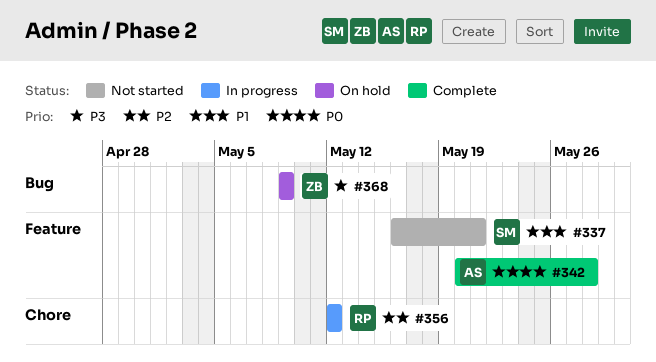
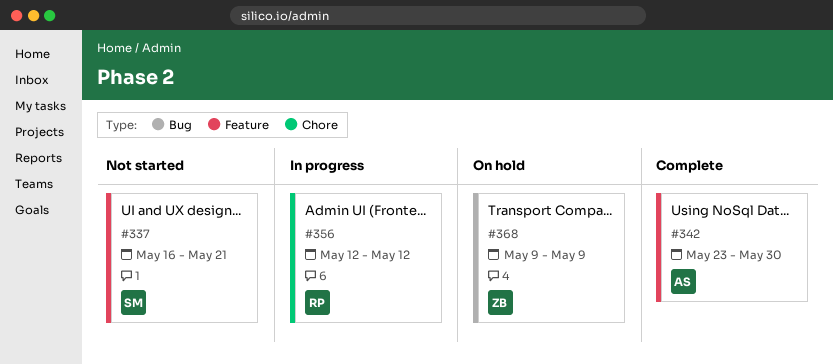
#342, start: May 20 -> May 23
#342, due: May 28 -> May 30

